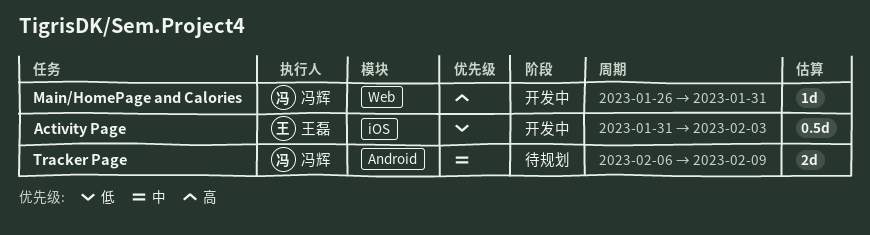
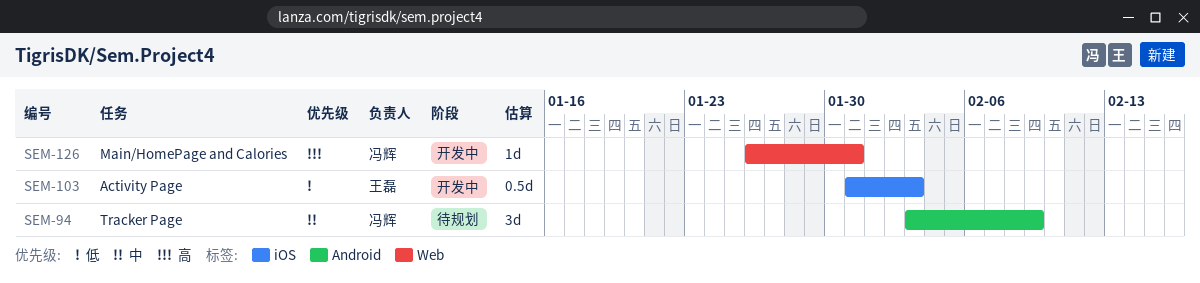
Tracker Page, estimate: 2d -> 3d
Tracker Page, start: Feb 6 -> Feb 3

